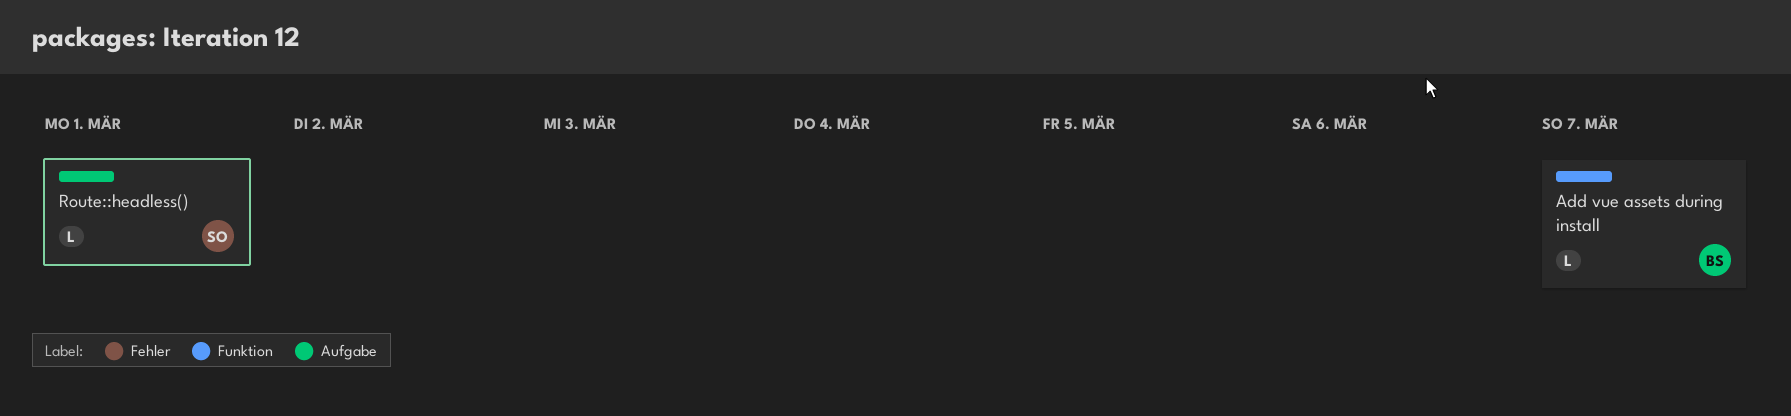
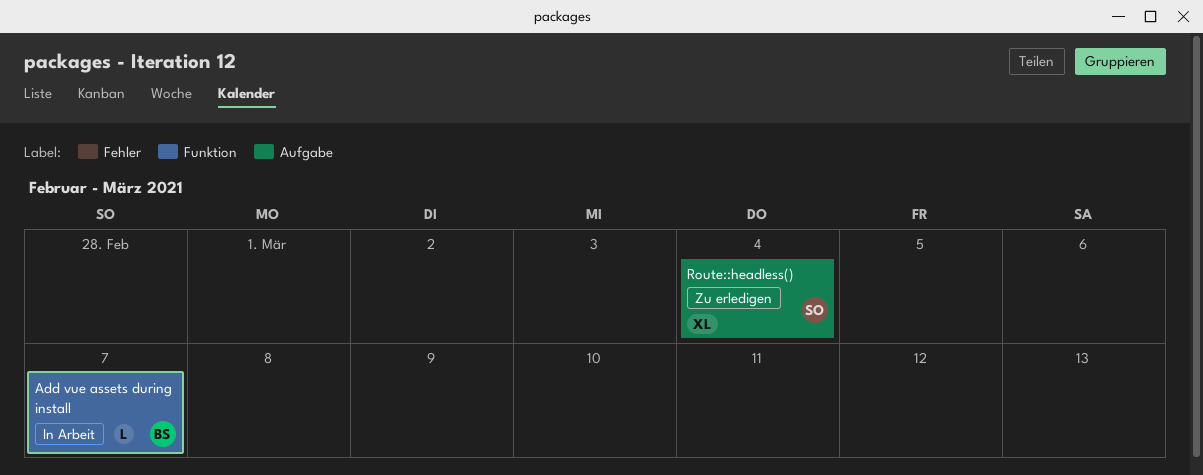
Route::headless(), estimate: L -> XL
Route::headless(), due: Mar 1 -> Mar 4

